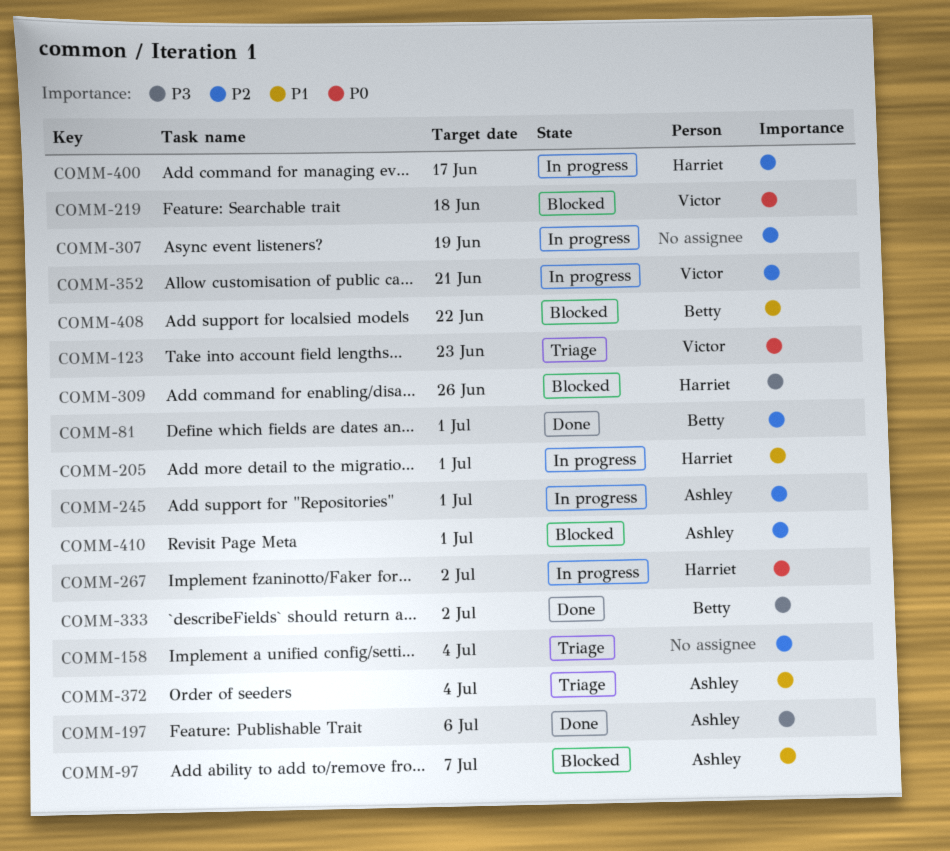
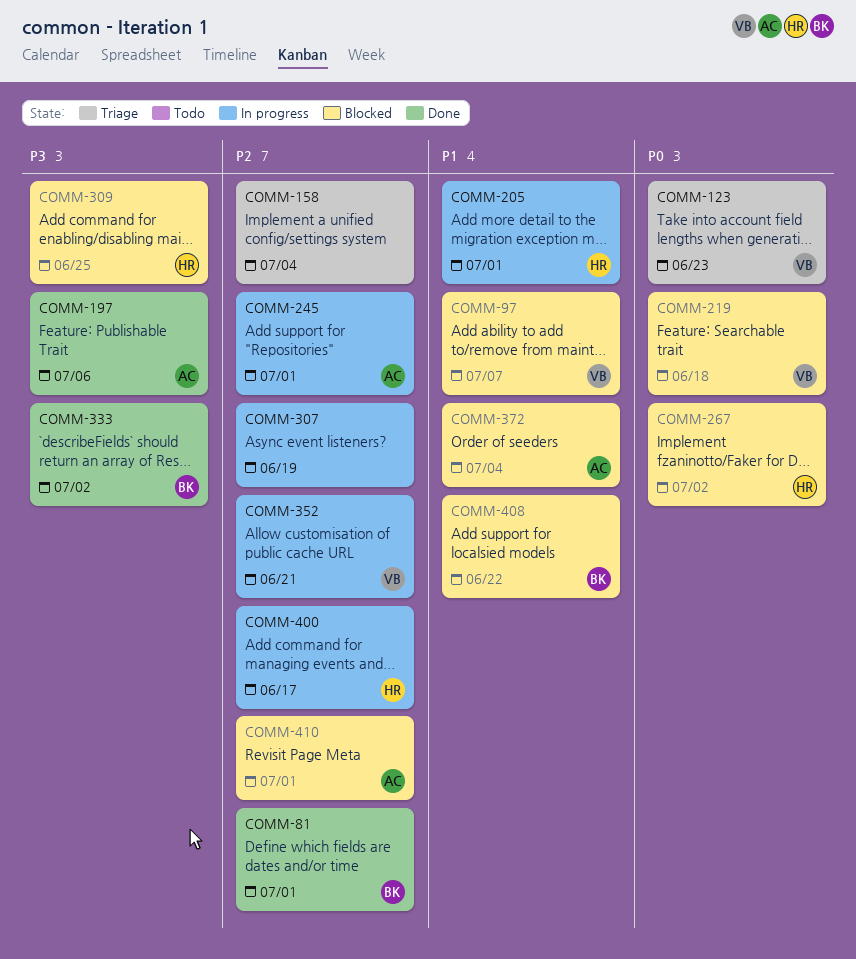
COMM-97, owner: Ashley -> Victor
COMM-267, status: In progress -> Blocked
COMM-309, due: Jun 26 -> Jun 25
COMM-372, status: Triage -> Blocked

